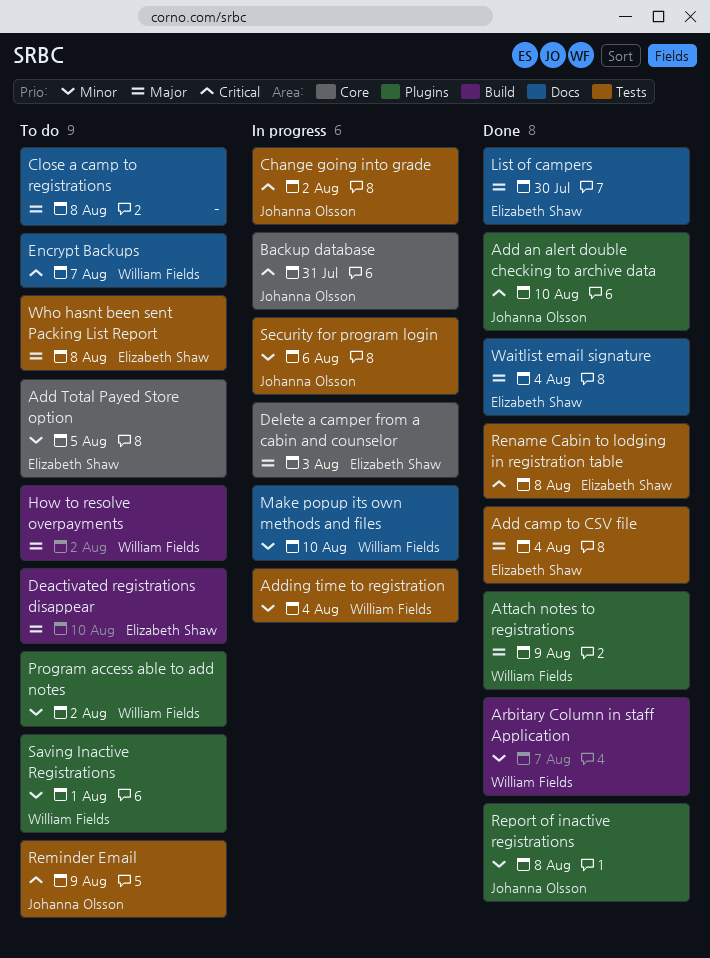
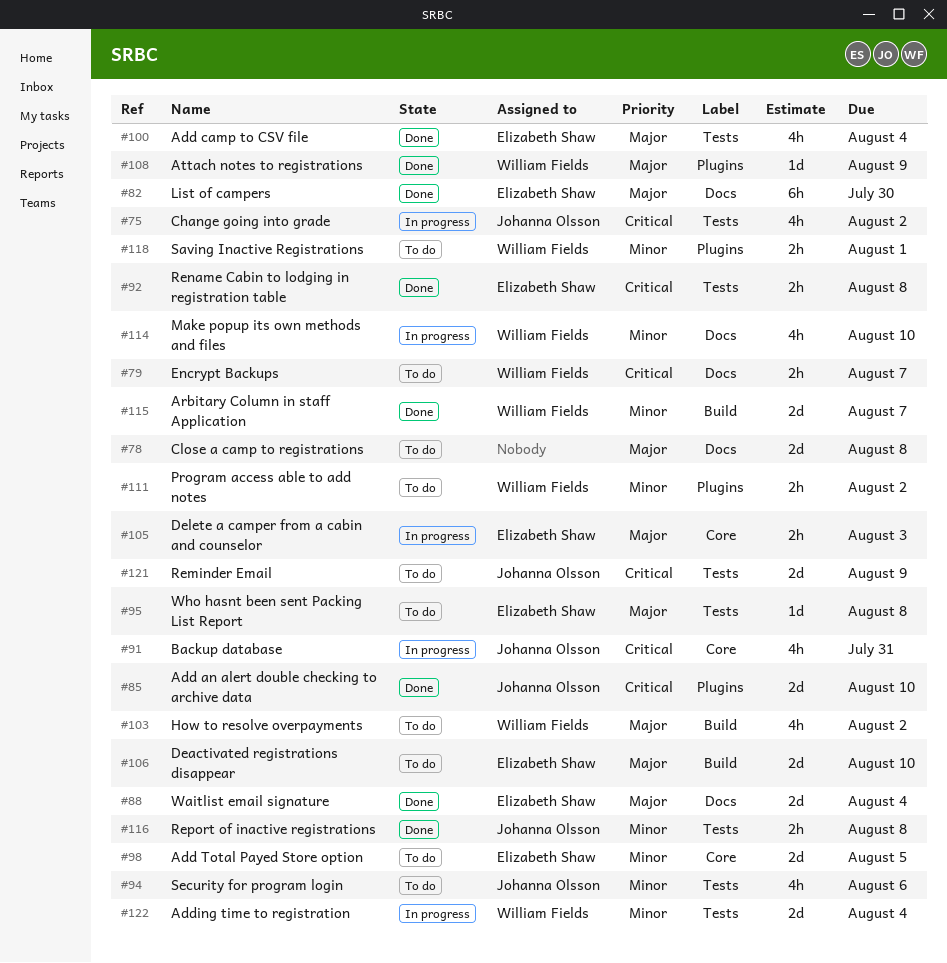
Report of inactive registrations, label: Plugins -> Tests
Security for program login, status: In progress -> To do

